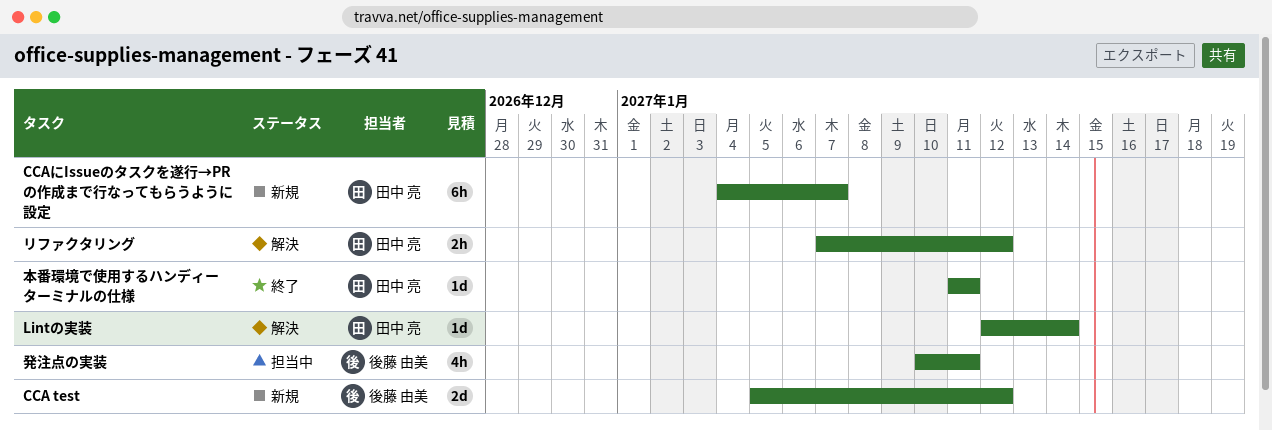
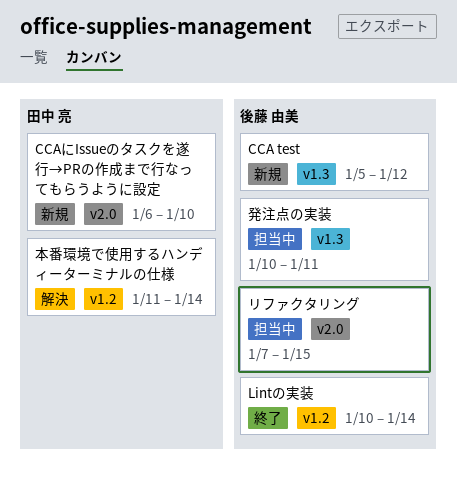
CCAにIssueのタスクを遂行→PRの作成まで行なってもらうように設定, start: Jan 4 -> Jan 6
CCAにIssueのタスクを遂行→PRの作成まで行なってもらうように設定, due: Jan 7 -> Jan 10
Lintの実装, status: 解決 -> 終了
Lintの実装, owner: 田中 亮 -> 後藤 由美
Lintの実装, start: Jan 12 -> Jan 10
リファクタリング, status: 解決 -> 担当中
リファクタリング, owner: 田中 亮 -> 後藤 由美
リファクタリング, due: Jan 12 -> Jan 15
本番環境で使用するハンディーターミナルの仕様, status: 終了 -> 解決
本番環境で使用するハンディーターミナルの仕様, due: Jan 11 -> Jan 14

